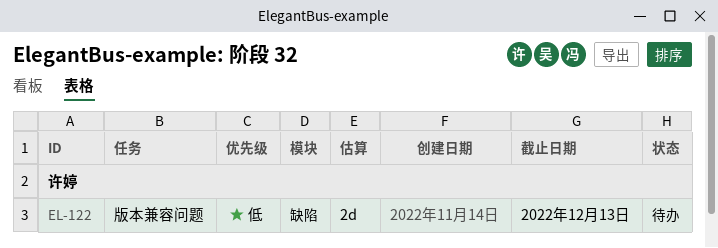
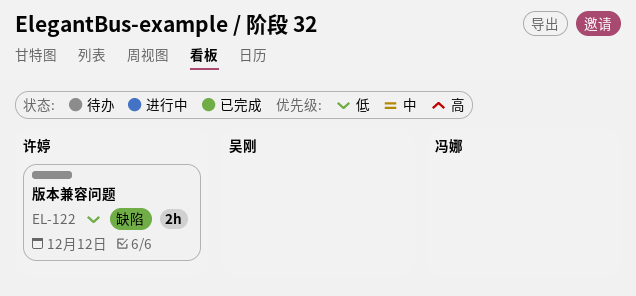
EL-122, estimate: 2d -> 2h
EL-122, due: Dec 13 -> Dec 12

